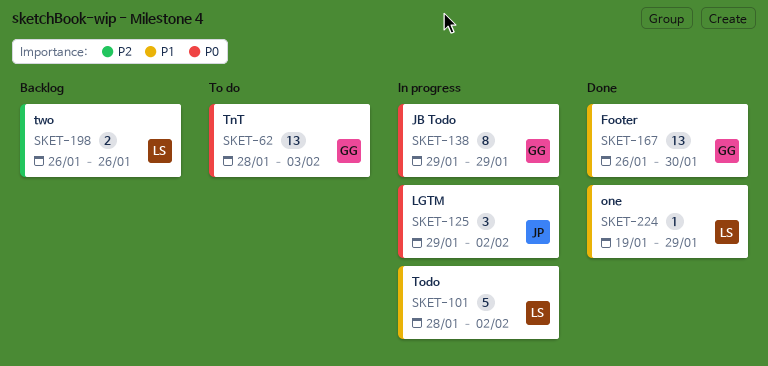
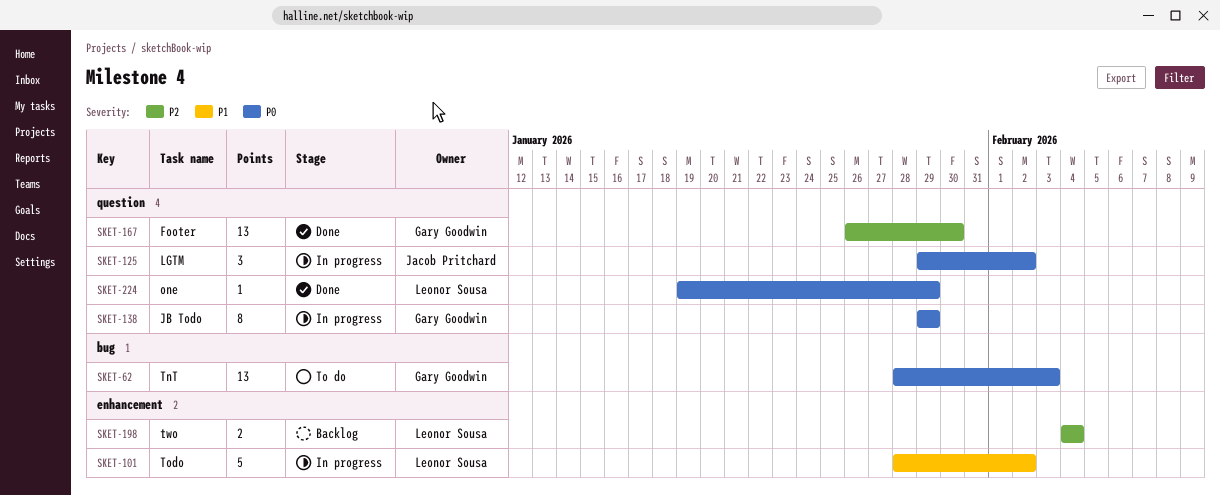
SKET-167, priority: P1 -> P2
SKET-198, start: Jan 26 -> Feb 4
SKET-198, due: Jan 26 -> Feb 4
SKET-224, priority: P1 -> P0

